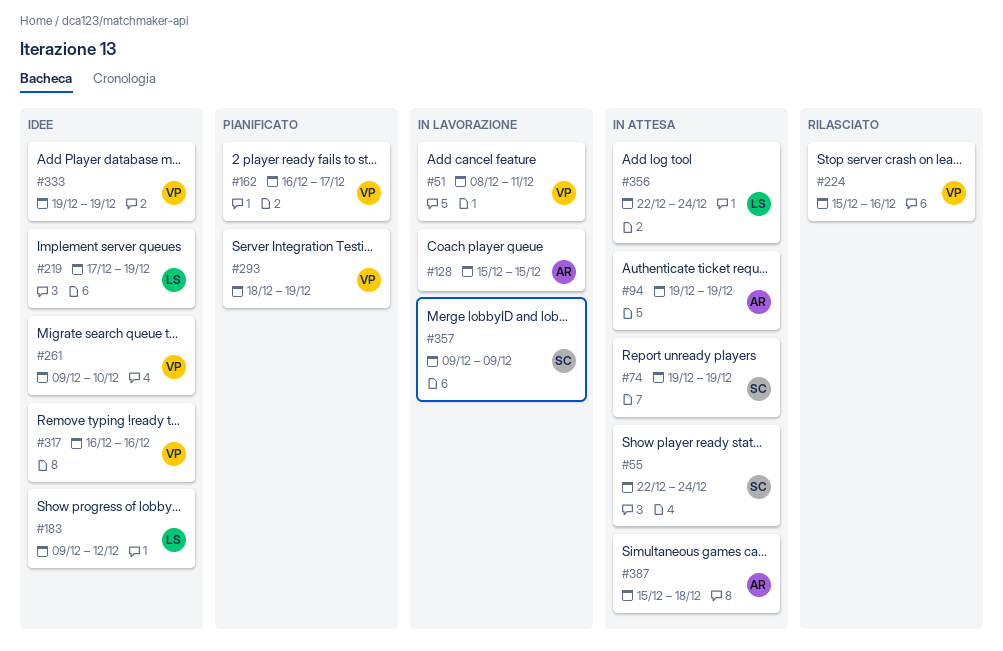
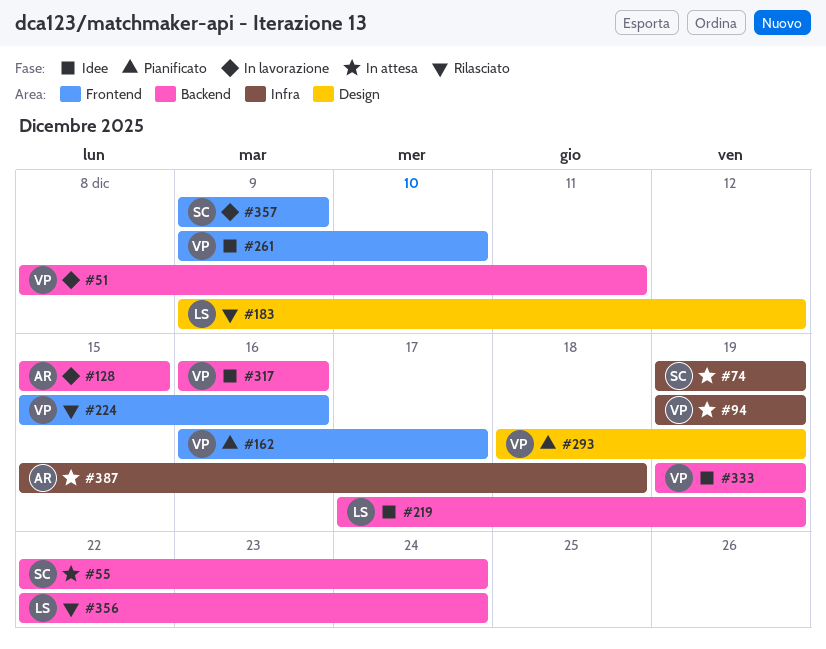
#94, owner: AR -> VP
#183, status: Idee -> Rilasciato
#356, status: In attesa -> Rilasciato

